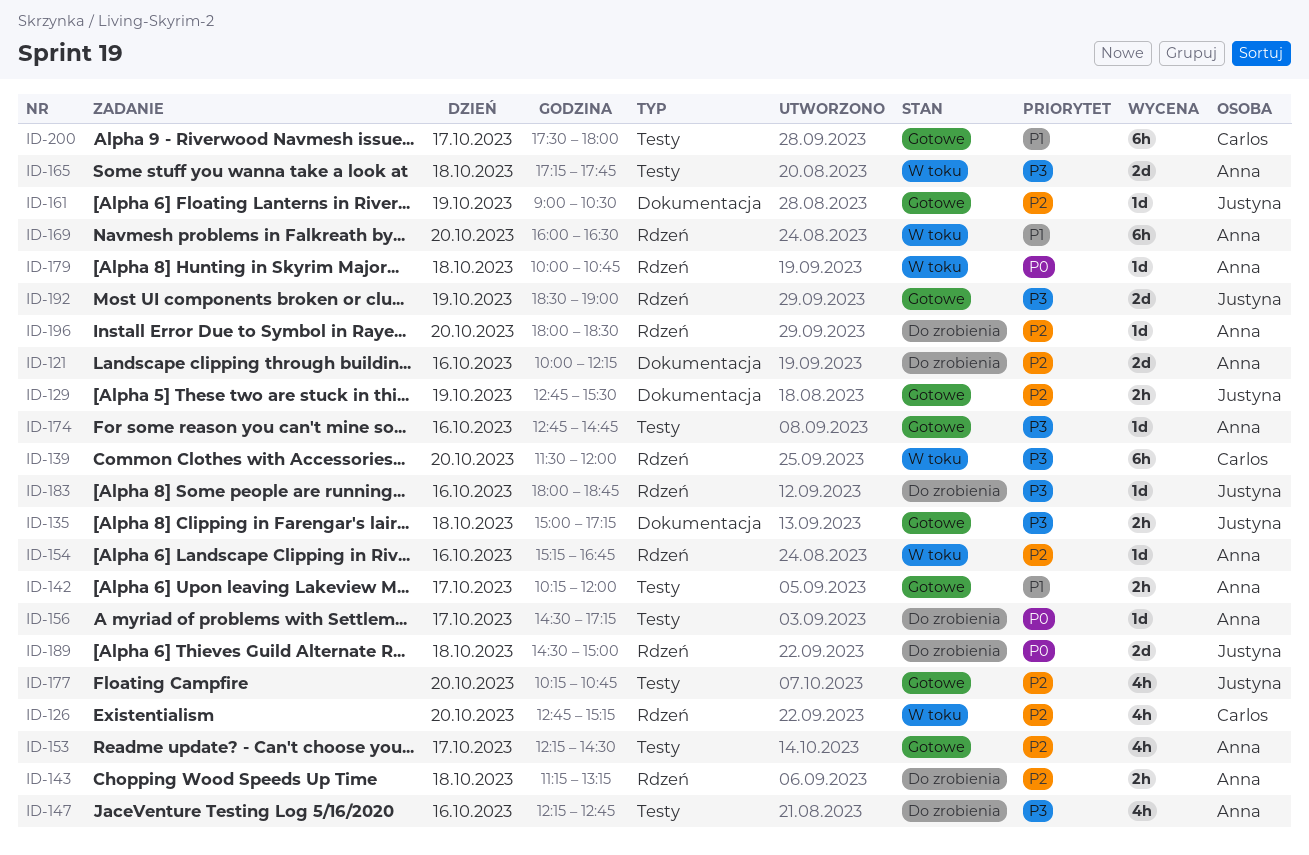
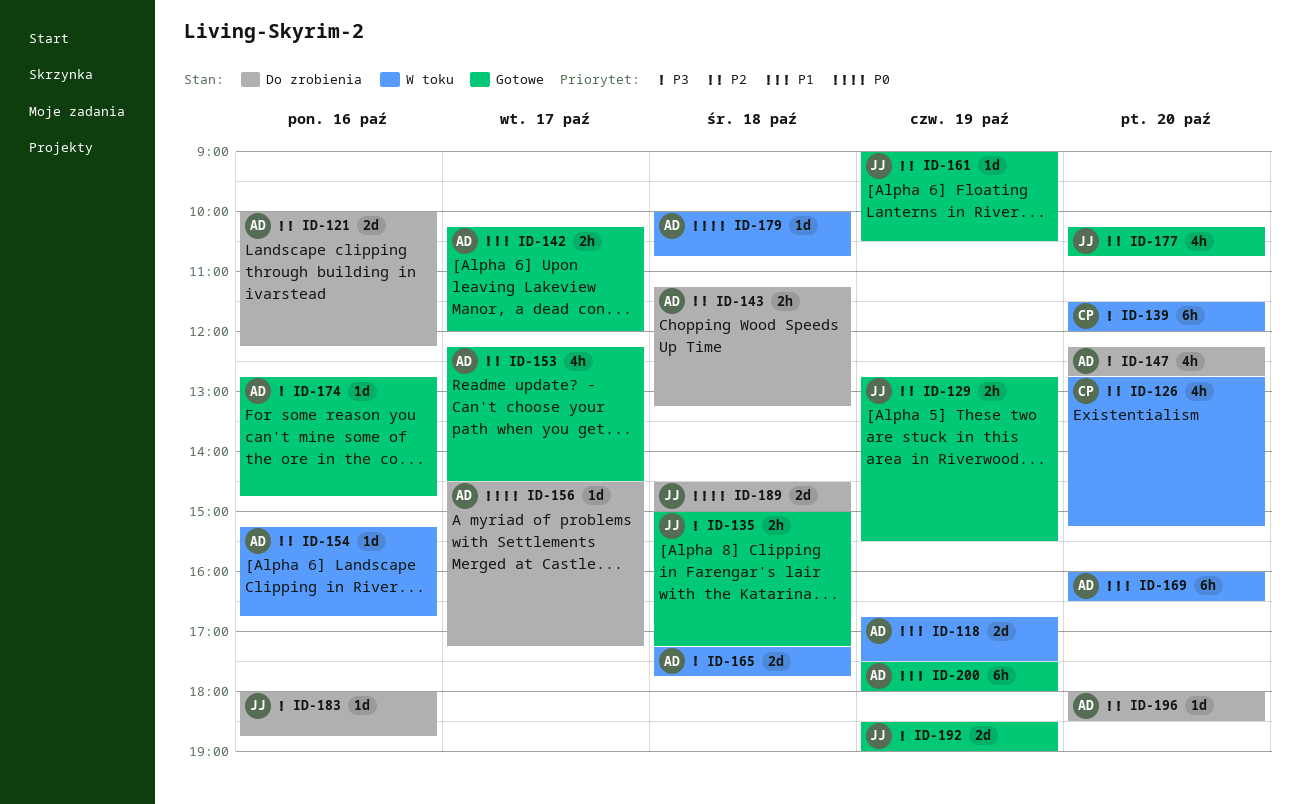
ID-118: none -> present
ID-147, day: Oct 16 -> Oct 20
ID-200, owner: Carlos -> Anna
ID-200, day: Oct 17 -> Oct 19

